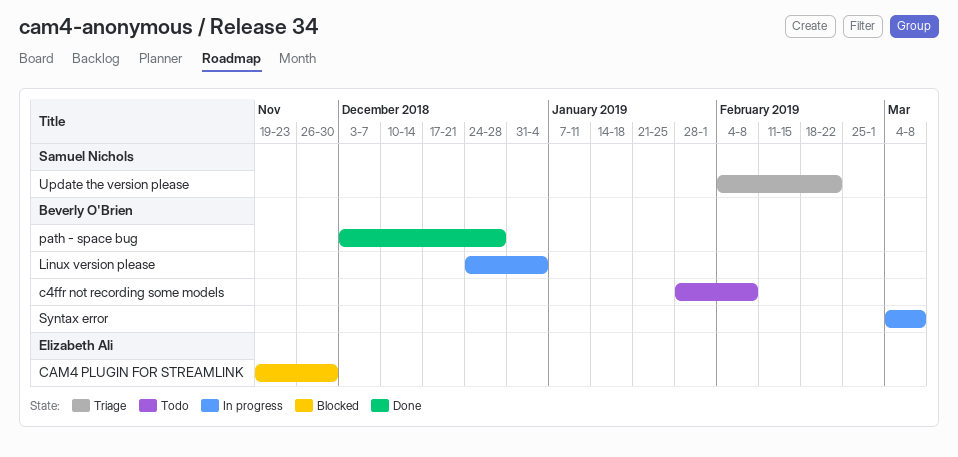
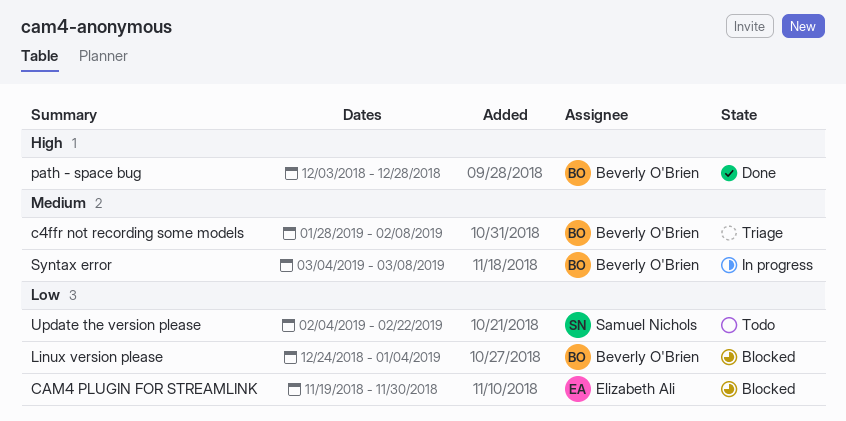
c4ffr not recording some models, status: Todo -> Triage
Linux version please, status: In progress -> Blocked
Update the version please, status: Triage -> Todo

